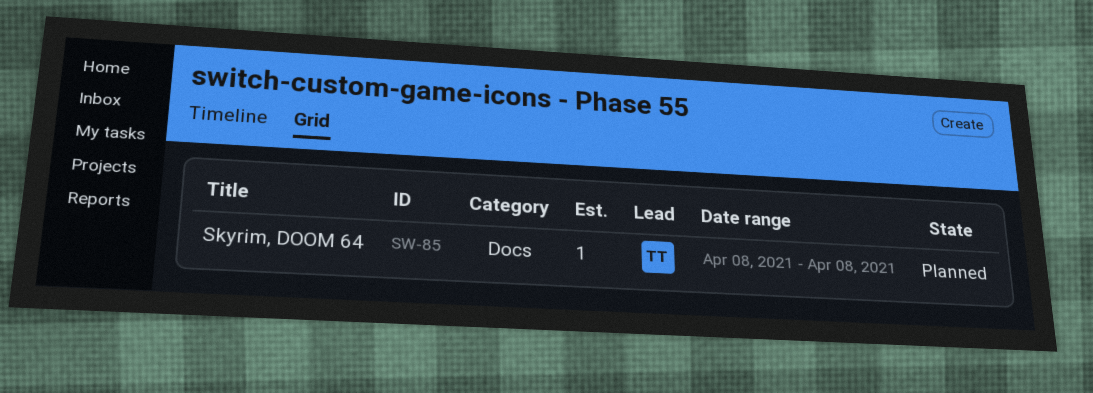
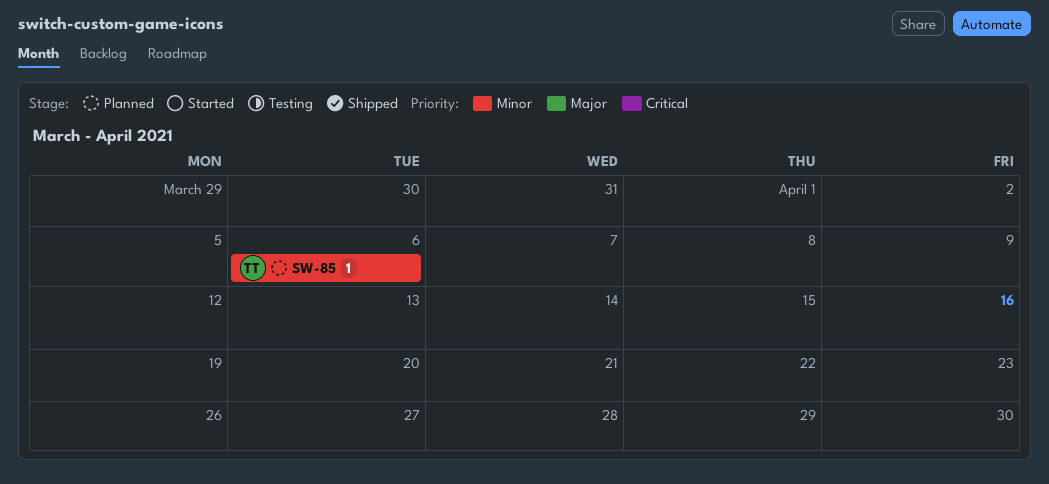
SW-85, start: Apr 8 -> Apr 6
SW-85, due: Apr 8 -> Apr 6

